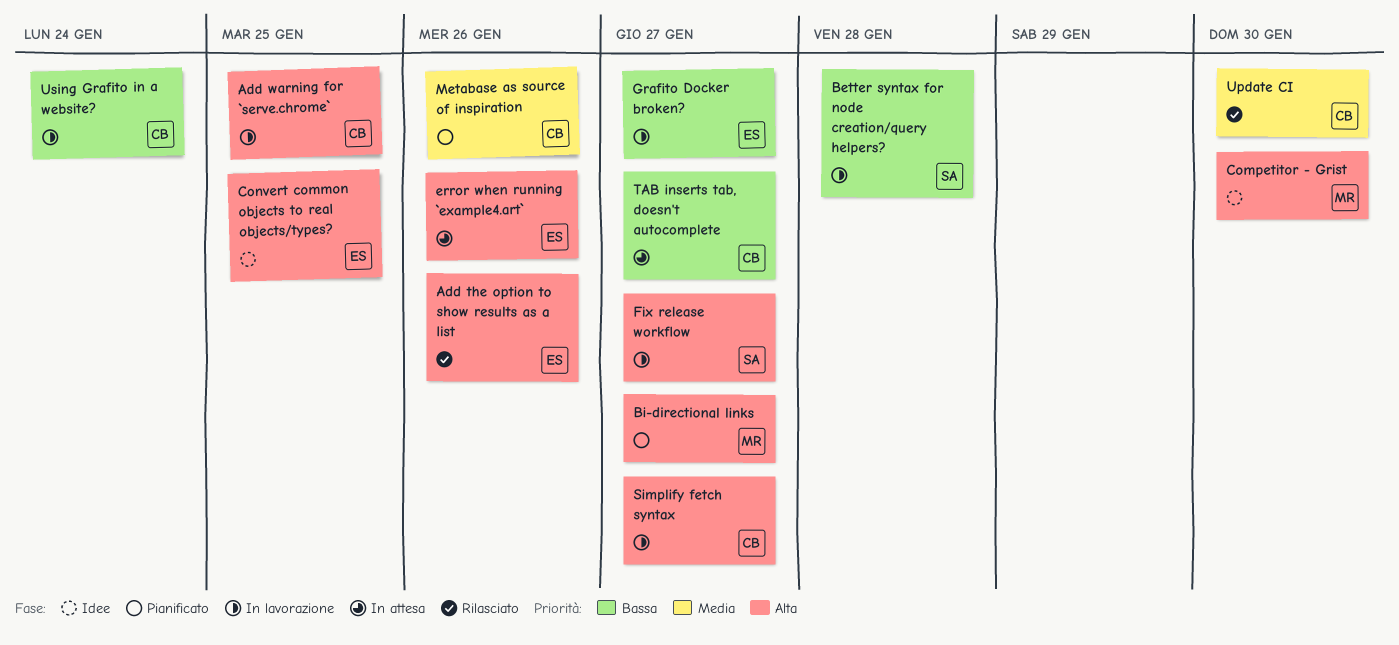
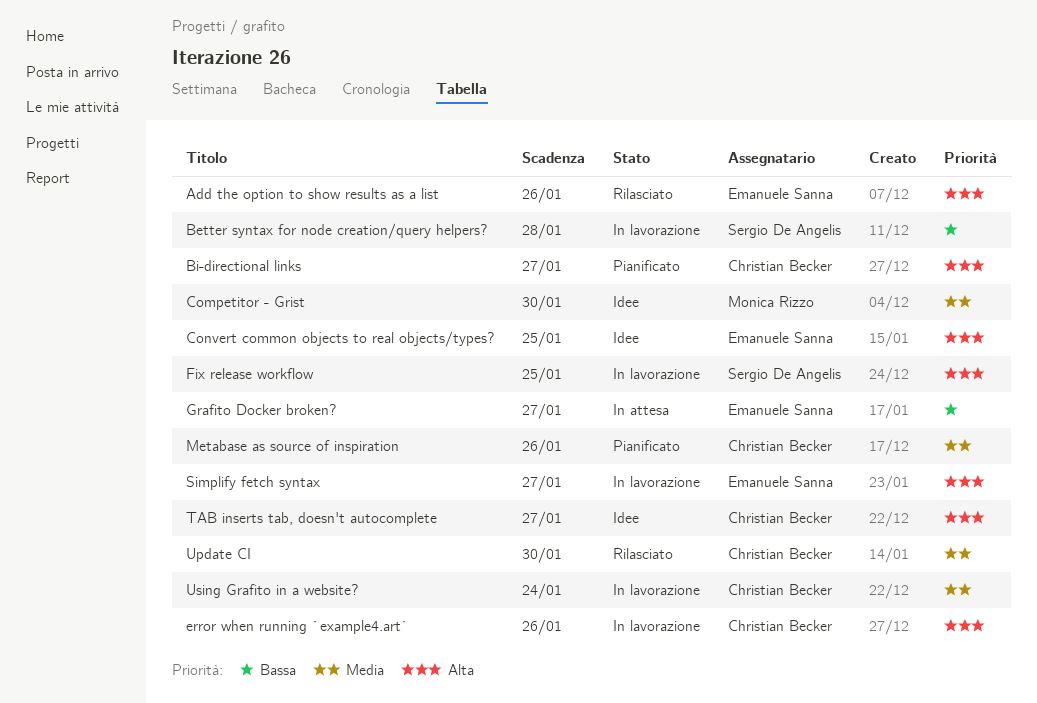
Add warning for `serve.chrome`: present -> none
Bi-directional links, owner: Monica Rizzo -> Christian Becker
Competitor - Grist, priority: Alta -> Media
error when running `example4.art`, status: In attesa -> In lavorazione
error when running `example4.art`, owner: Emanuele Sanna -> Christian Becker
Fix release workflow, due: Jan 27 -> Jan 25
Grafito Docker broken?, status: In lavorazione -> In attesa
Simplify fetch syntax, owner: Christian Becker -> Emanuele Sanna
TAB inserts tab, doesn't autocomplete, status: In attesa -> Idee
TAB inserts tab, doesn't autocomplete, priority: Bassa -> Alta
Using Grafito in a website?, priority: Bassa -> Media

